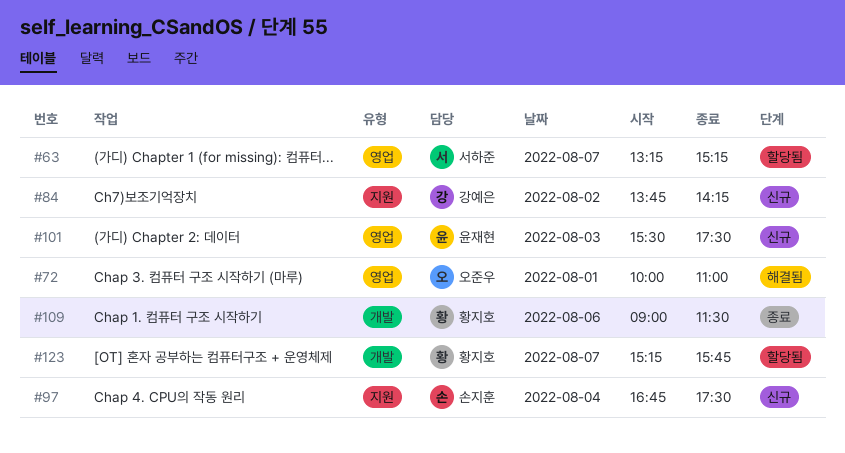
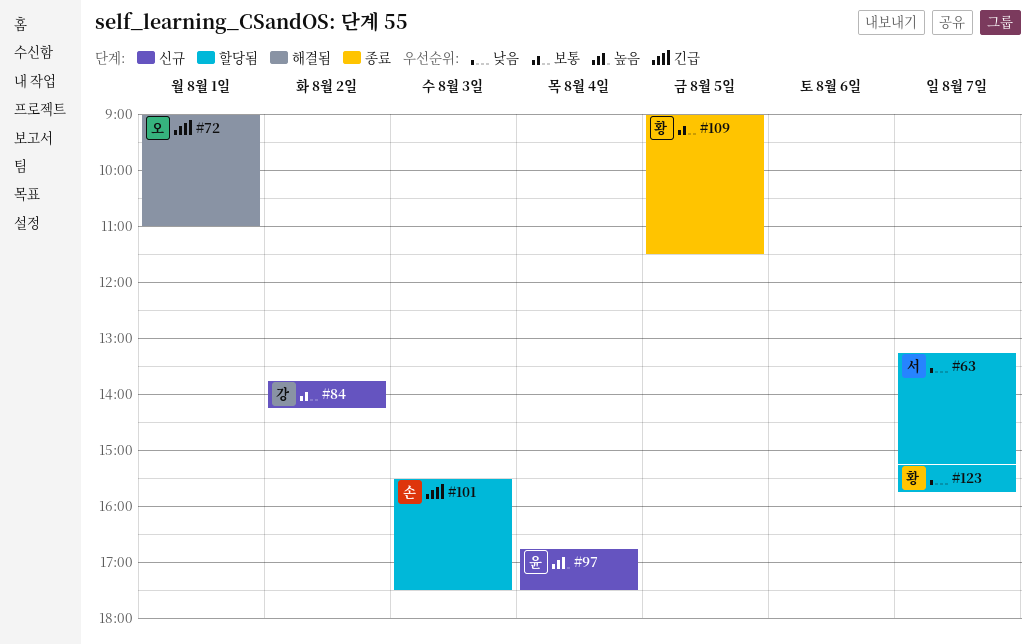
#72, begins: 10:00 -> 09:00
#97, owner: 손지훈 -> 윤재현
#101, status: 신규 -> 할당됨
#101, owner: 윤재현 -> 손지훈
#109, day: Aug 6 -> Aug 5

